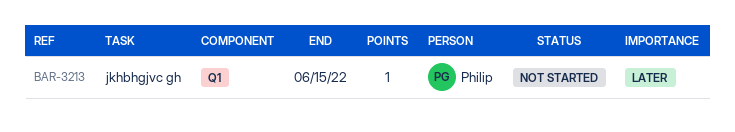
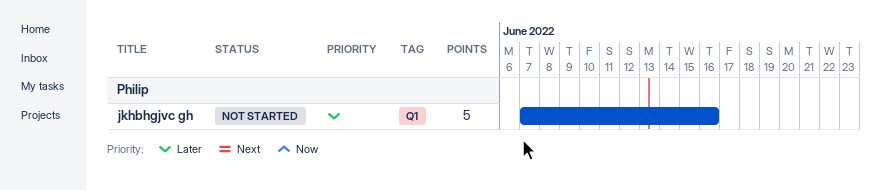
jkhbhgjvc gh, estimate: 1 -> 5
jkhbhgjvc gh, due: Jun 15 -> Jun 16

